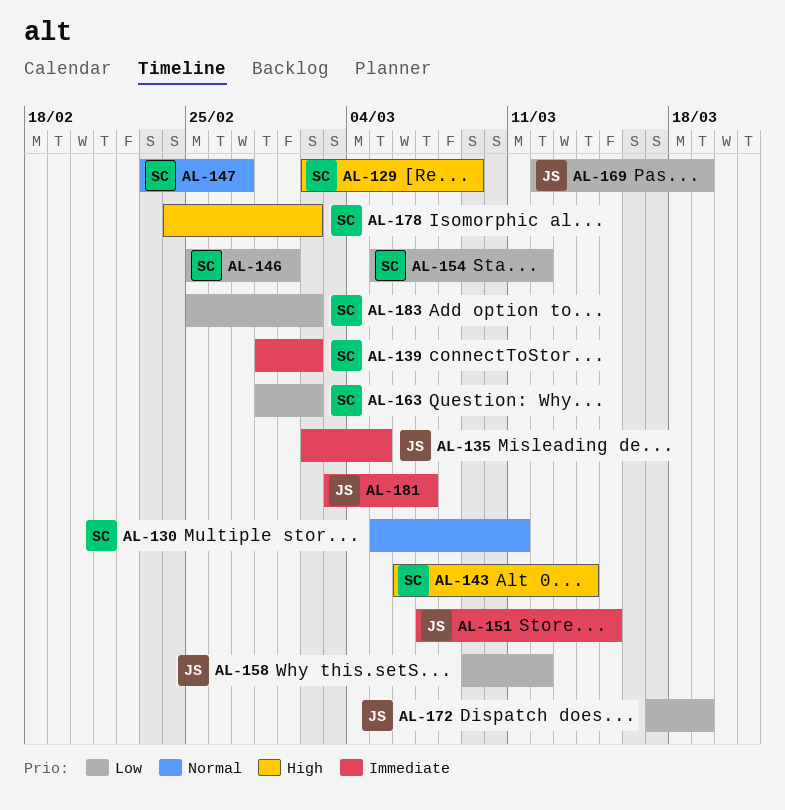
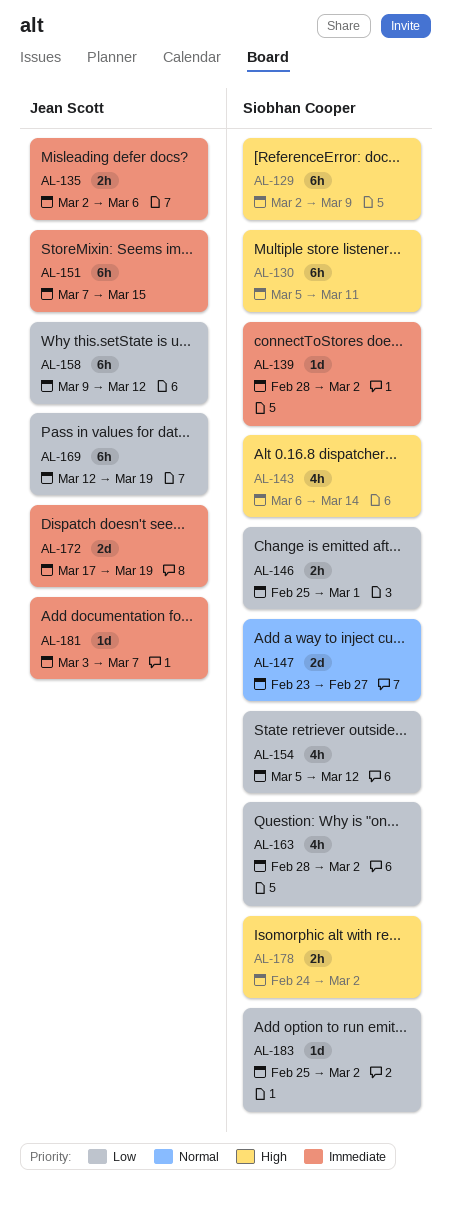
AL-130, priority: Normal -> High
AL-135, due: Mar 5 -> Mar 6
AL-172, priority: Low -> Immediate

